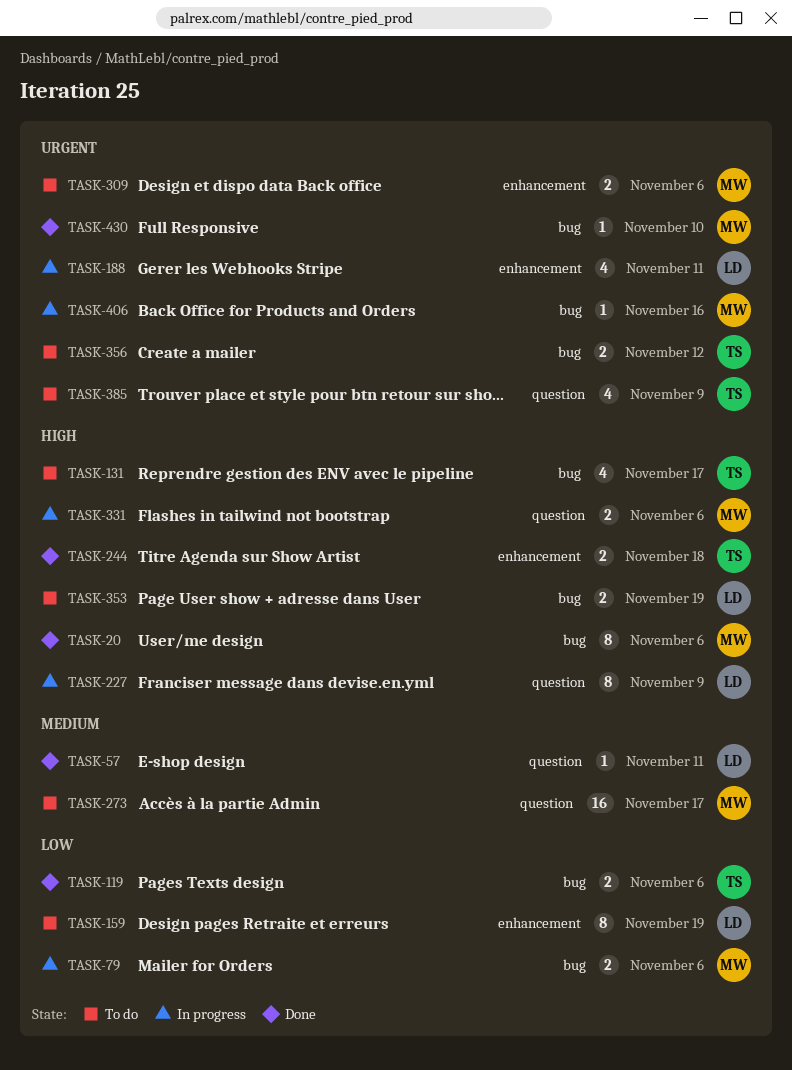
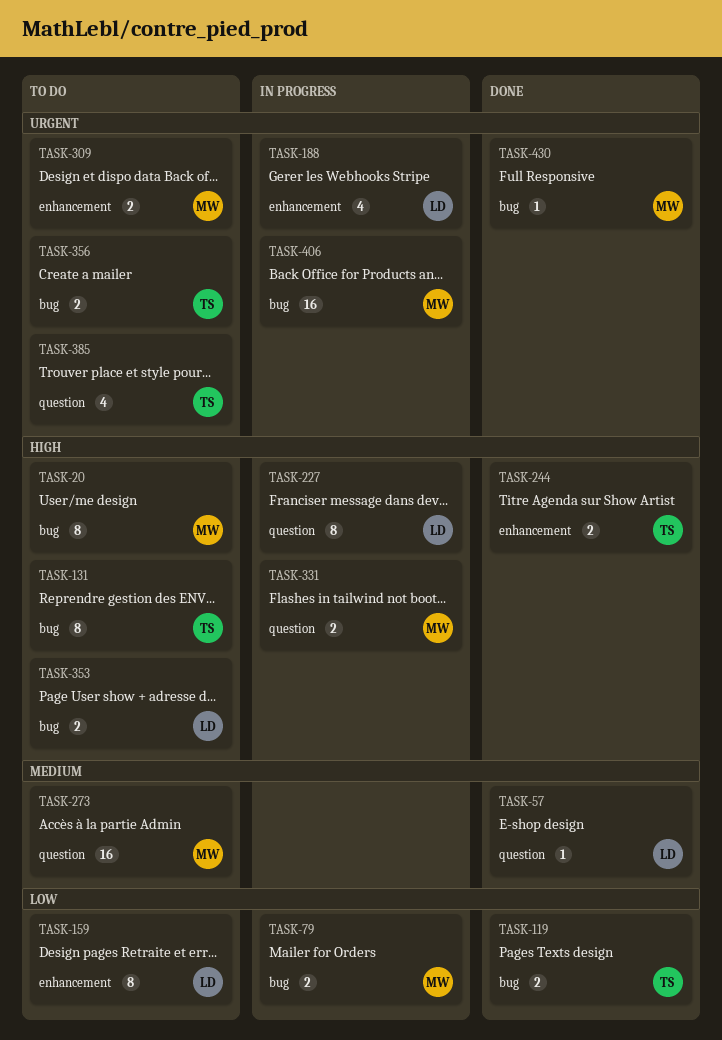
TASK-20, status: Done -> To do
TASK-131, estimate: 4 -> 8
TASK-406, estimate: 1 -> 16

